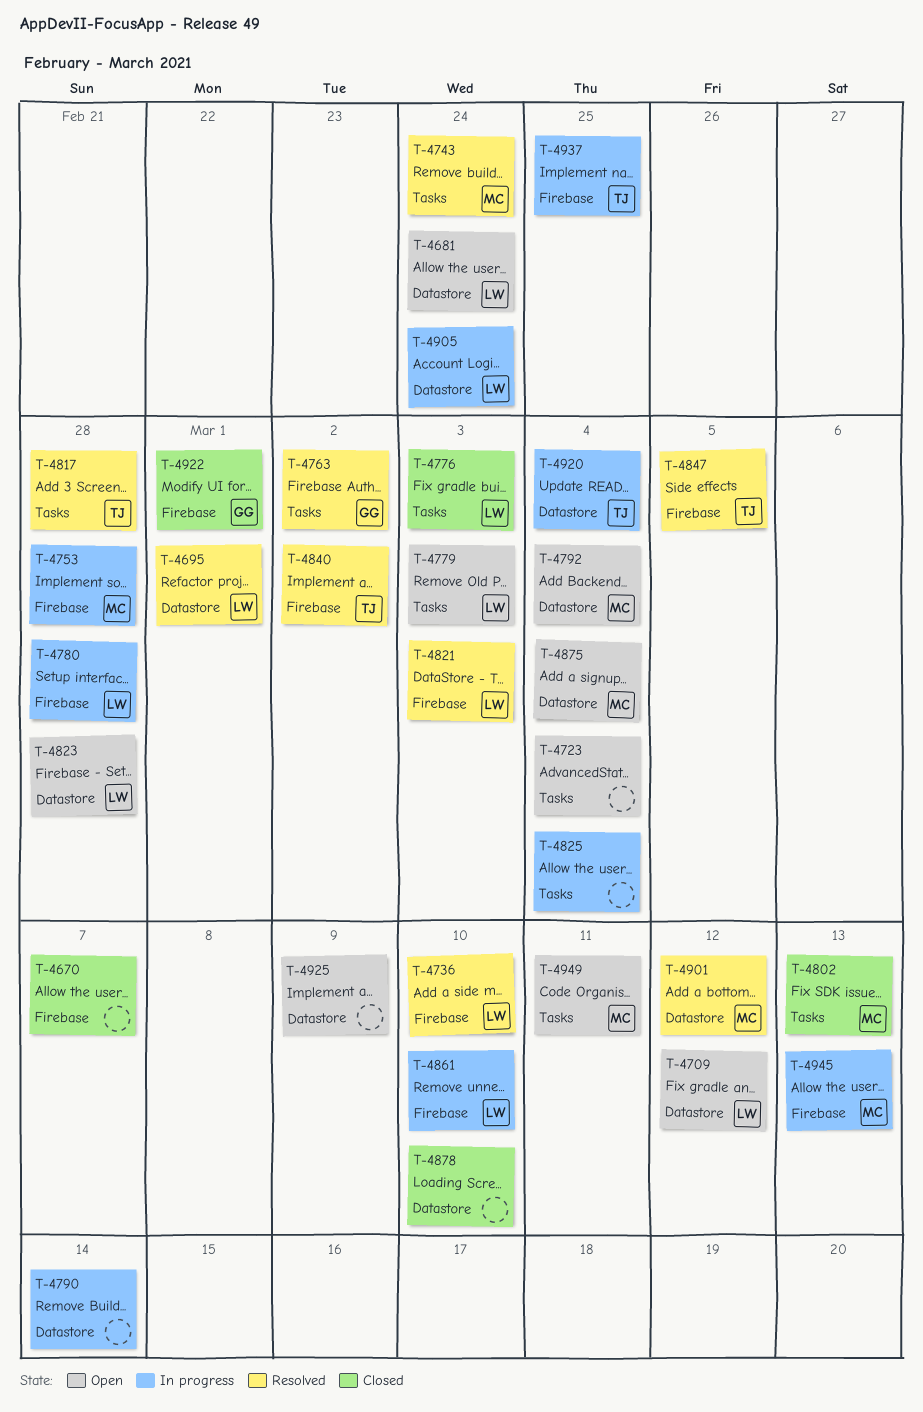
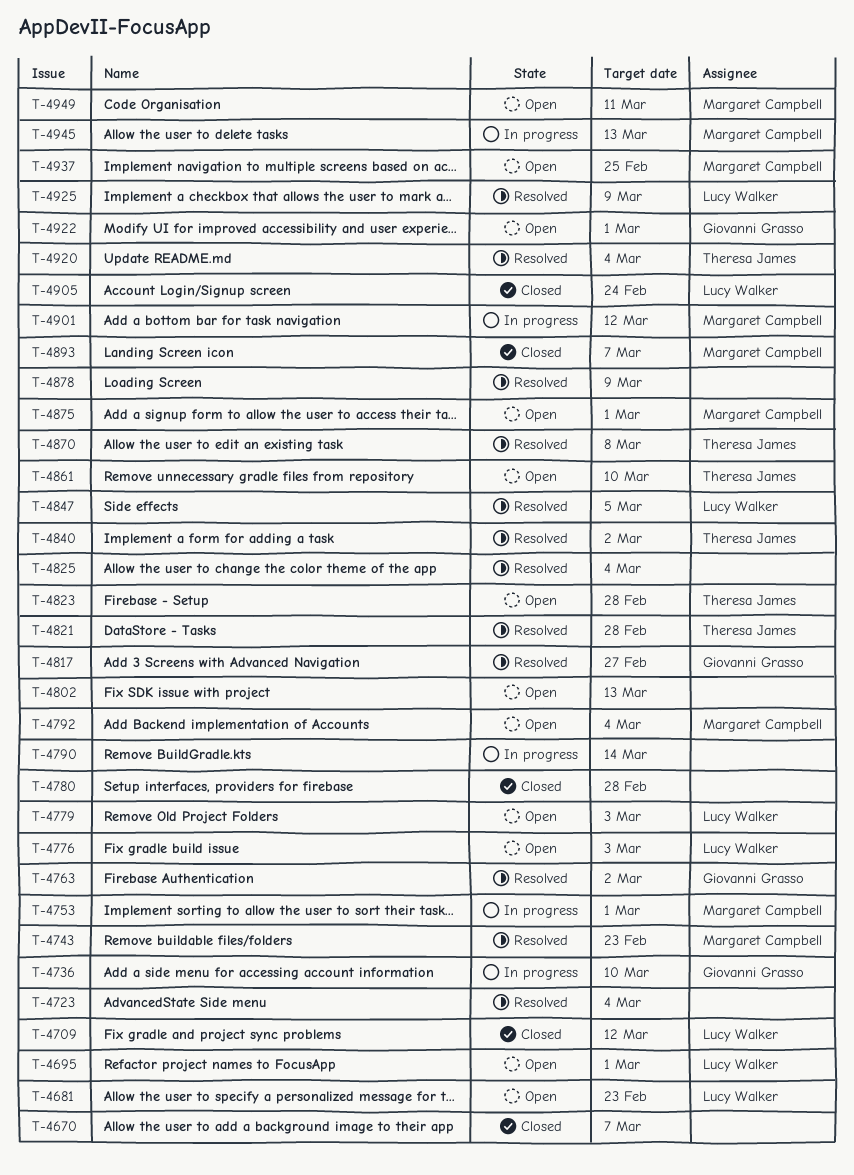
T-4681, due: Feb 24 -> Feb 23
T-4695, status: Resolved -> Open
T-4709, status: Open -> Closed
T-4723, status: Open -> Resolved
T-4736, status: Resolved -> In progress
T-4736, owner: Lucy Walker -> Giovanni Grasso
T-4743, due: Feb 24 -> Feb 23
T-4753, due: Feb 28 -> Mar 1
T-4776, status: Closed -> Open
T-4780, status: In progress -> Closed
T-4780, owner: Lucy Walker -> none
T-4802, status: Closed -> Open
T-4802, owner: Margaret Campbell -> none
T-4817, owner: Theresa James -> Giovanni Grasso
T-4817, due: Feb 28 -> Feb 27
T-4821, owner: Lucy Walker -> Theresa James
T-4821, due: Mar 3 -> Feb 28
T-4823, owner: Lucy Walker -> Theresa James
T-4825, status: In progress -> Resolved
T-4847, owner: Theresa James -> Lucy Walker
T-4861, status: In progress -> Open
T-4861, owner: Lucy Walker -> Theresa James
T-4870: none -> present
T-4875, due: Mar 4 -> Mar 1
T-4878, status: Closed -> Resolved
T-4878, due: Mar 10 -> Mar 9
T-4893: none -> present
T-4901, status: Resolved -> In progress
T-4905, status: In progress -> Closed
T-4920, status: In progress -> Resolved
T-4922, status: Closed -> Open
T-4925, status: Open -> Resolved
T-4925, owner: none -> Lucy Walker
T-4937, status: In progress -> Open
T-4937, owner: Theresa James -> Margaret Campbell

